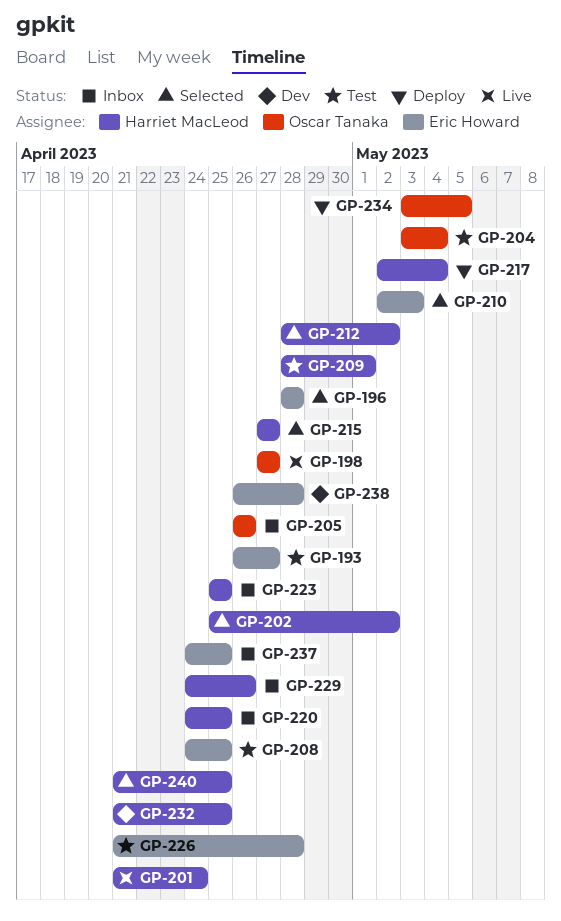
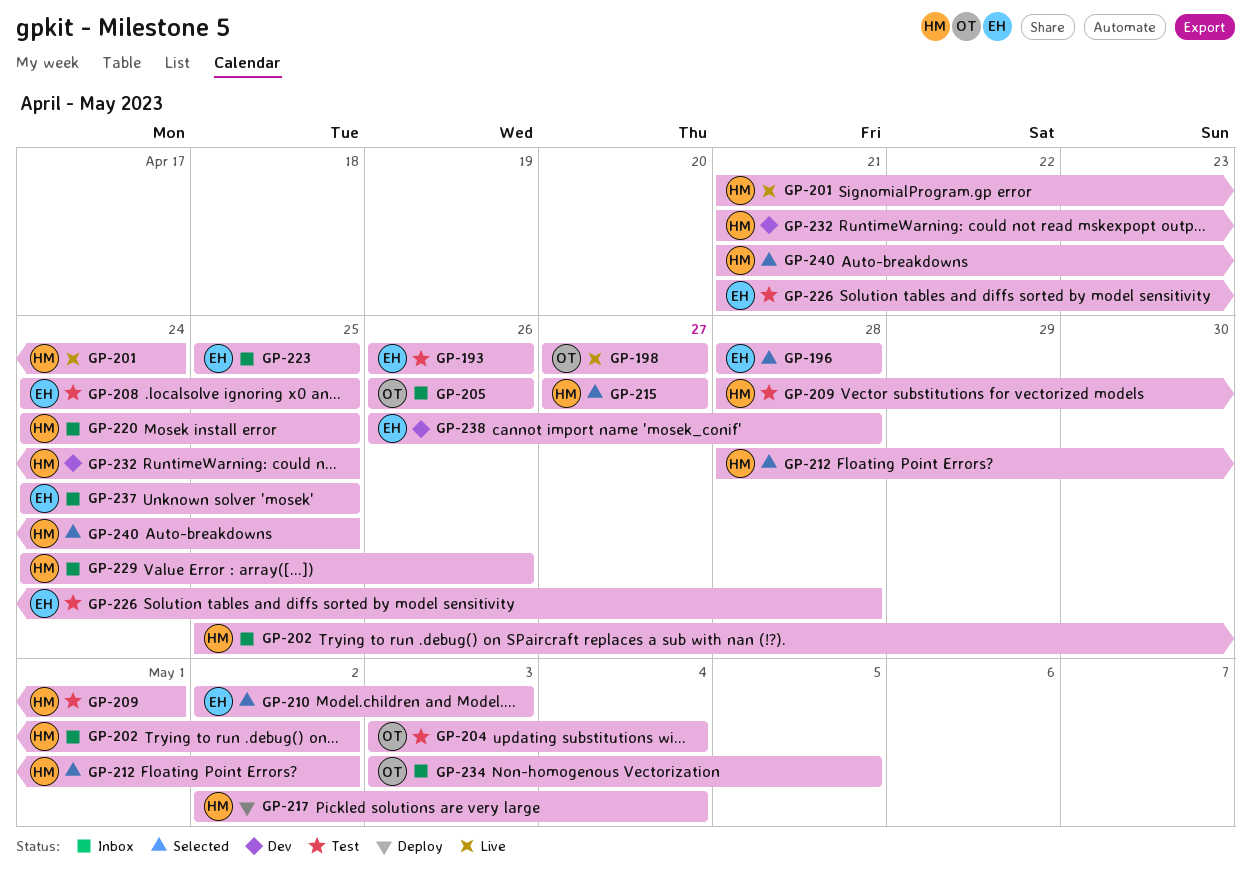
GP-193, due: Apr 27 -> Apr 26
GP-202, status: Selected -> Inbox
GP-223, owner: Harriet MacLeod -> Eric Howard
GP-234, status: Deploy -> Inbox

